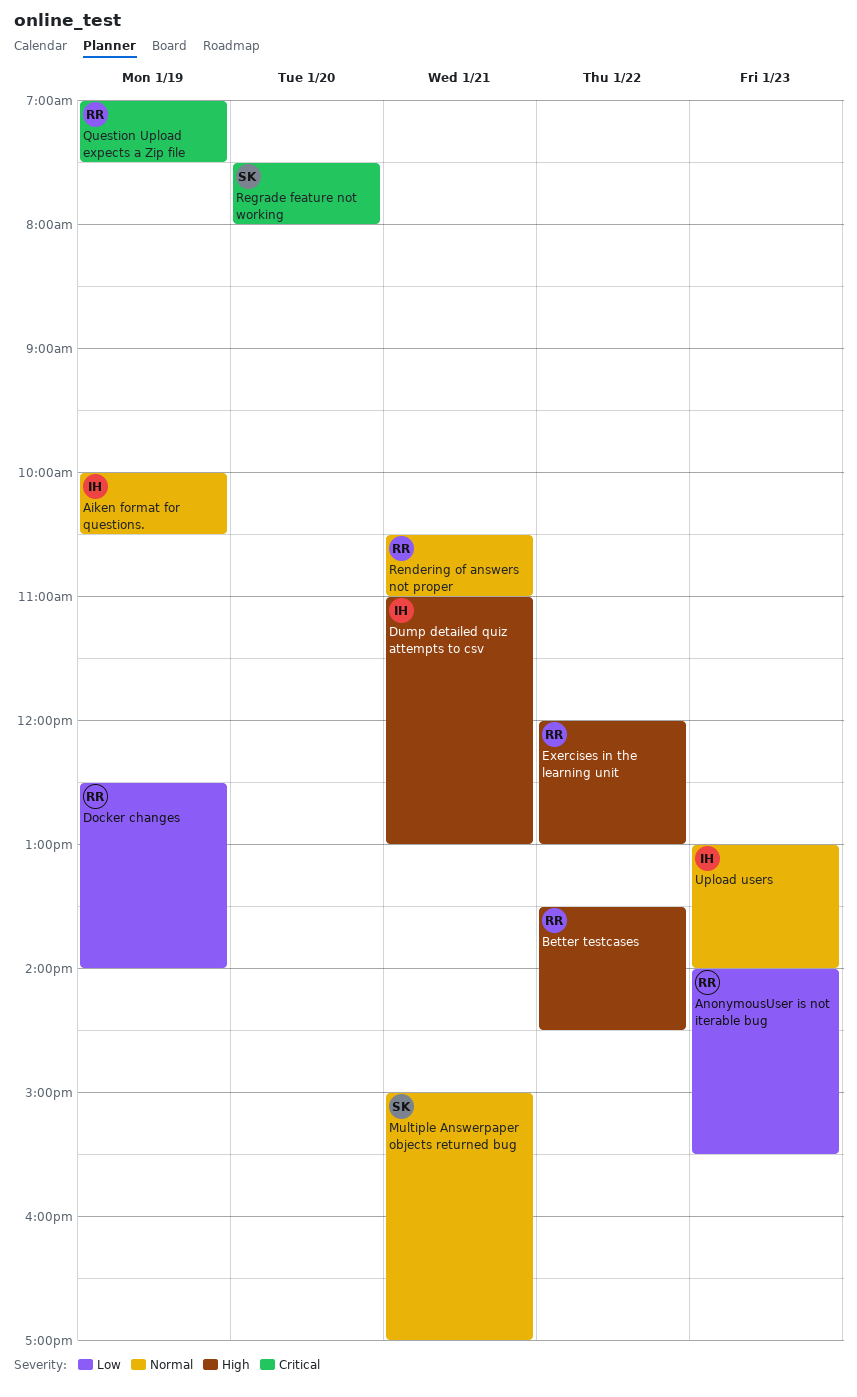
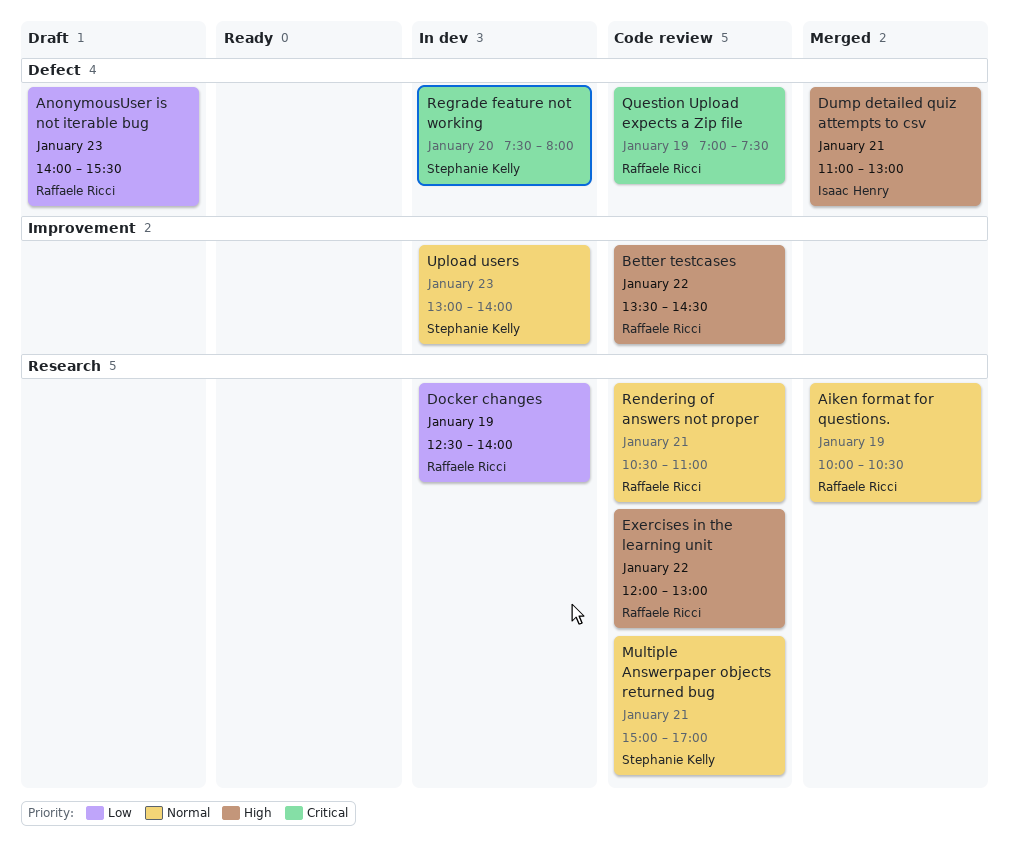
Aiken format for questions., owner: Isaac Henry -> Raffaele Ricci
Upload users, owner: Isaac Henry -> Stephanie Kelly

